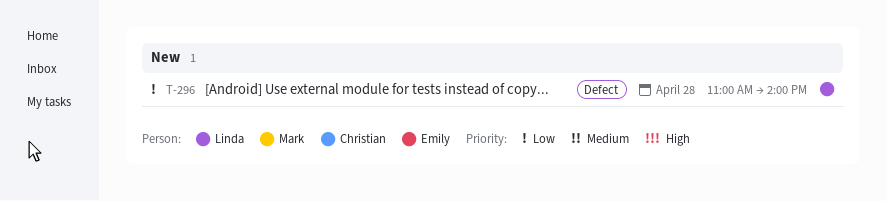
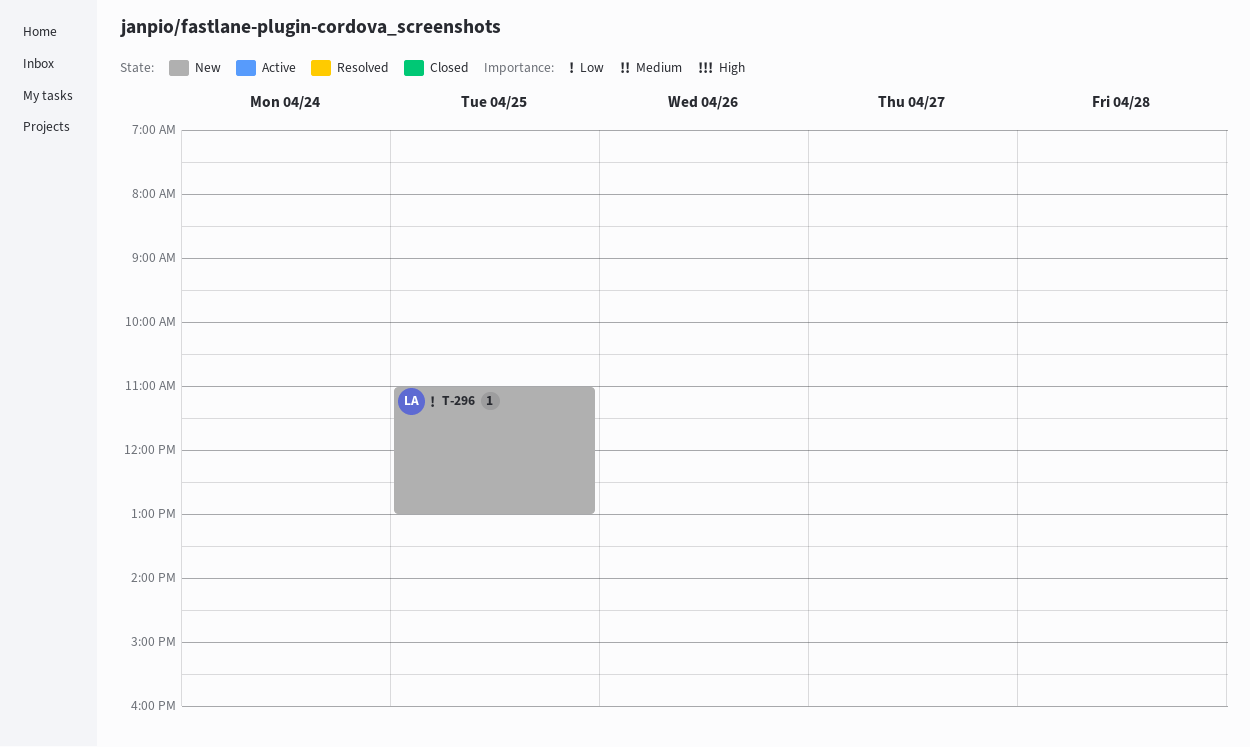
T-296, day: Apr 28 -> Apr 25
T-296, ends: 14:00 -> 13:00

